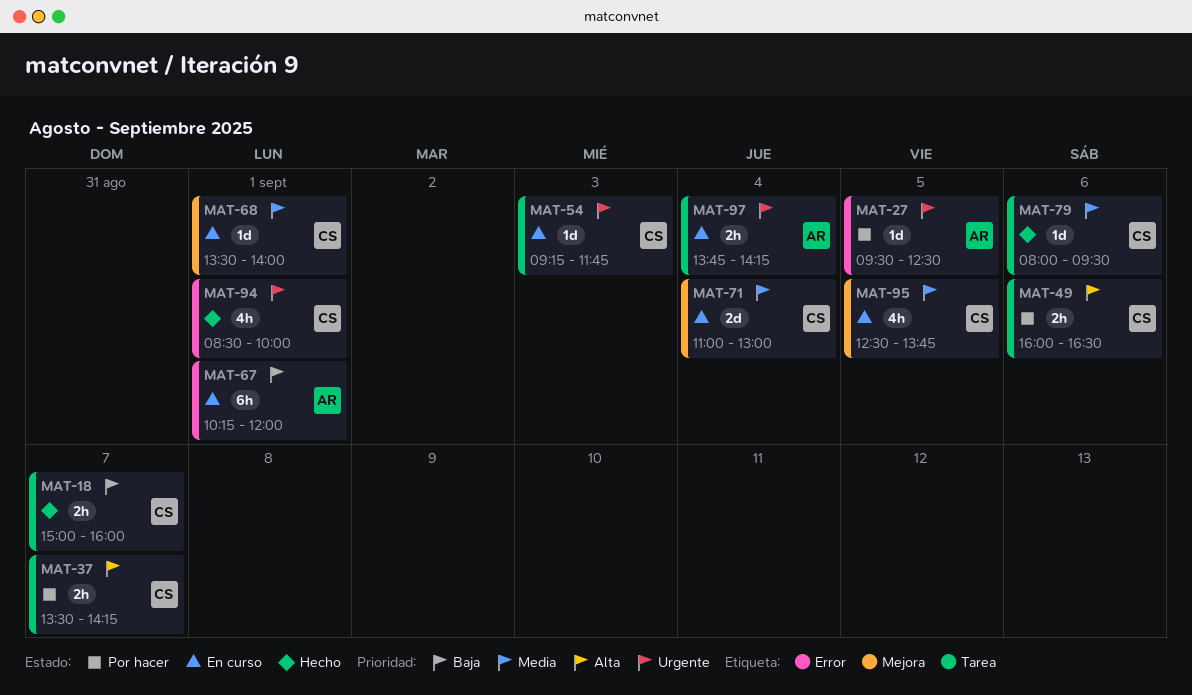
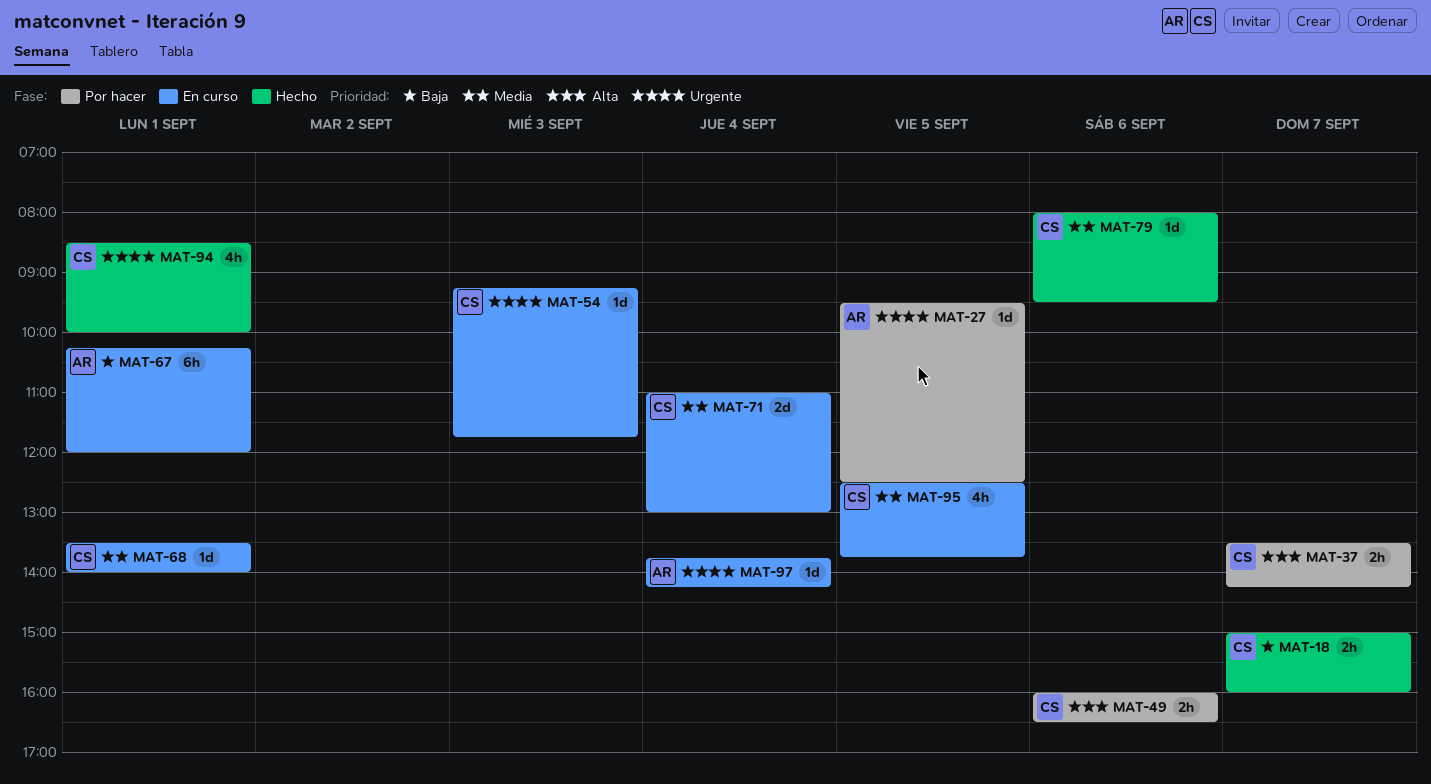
MAT-97, estimate: 2h -> 1d

